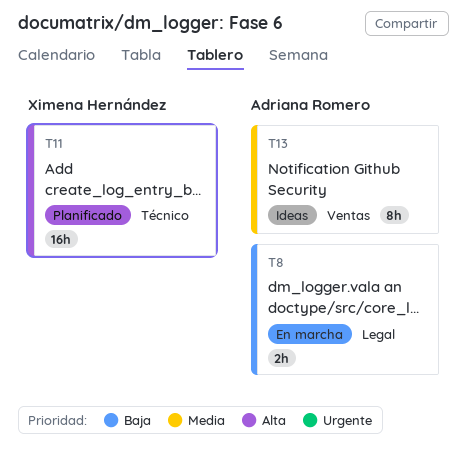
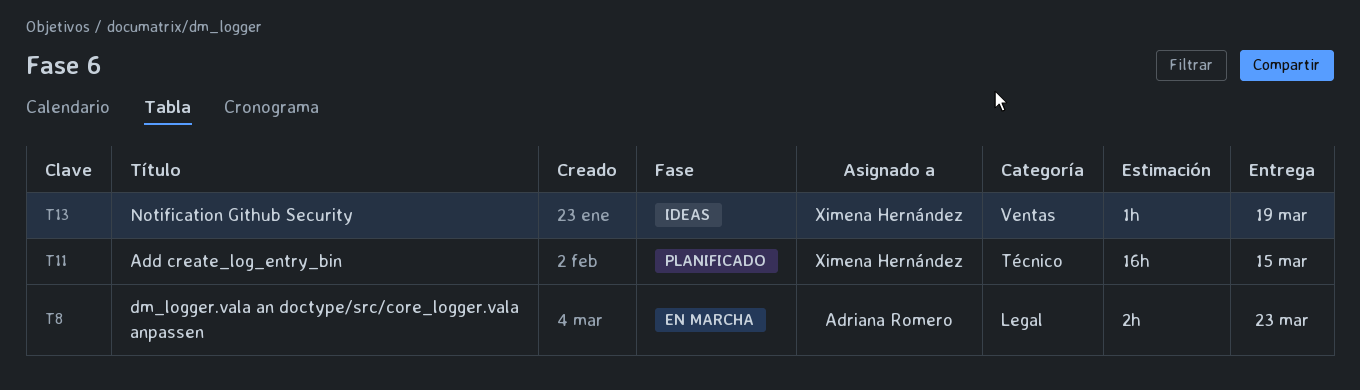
T13, owner: Adriana Romero -> Ximena Hernández
T13, estimate: 8h -> 1h

